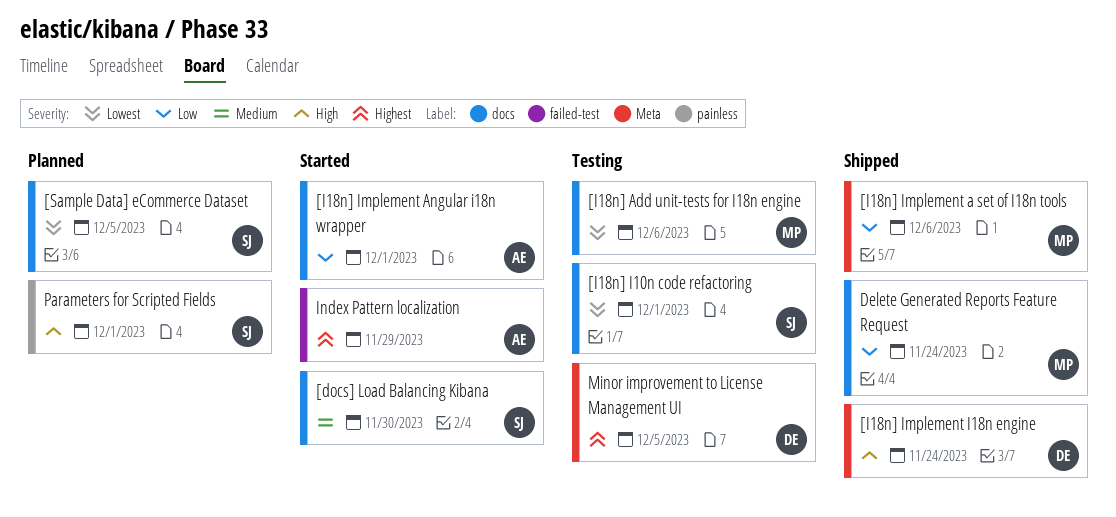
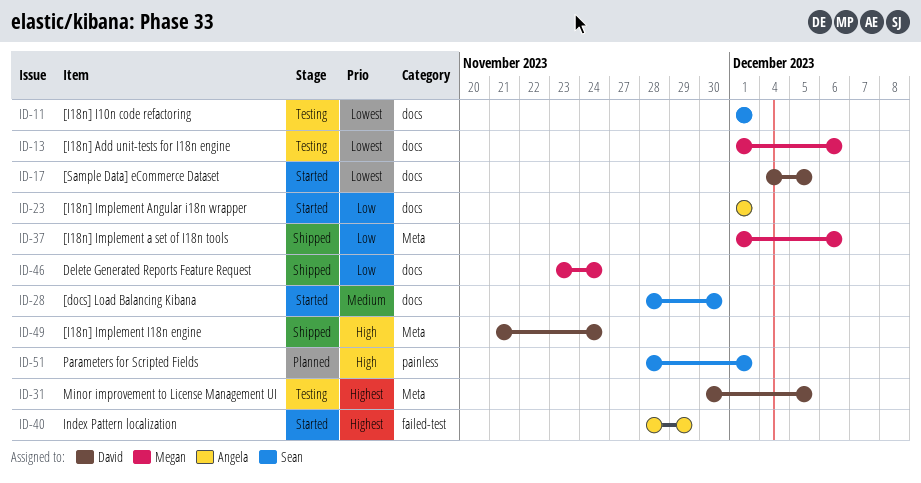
[Sample Data] eCommerce Dataset, status: Planned -> Started
[Sample Data] eCommerce Dataset, owner: Sean -> David

